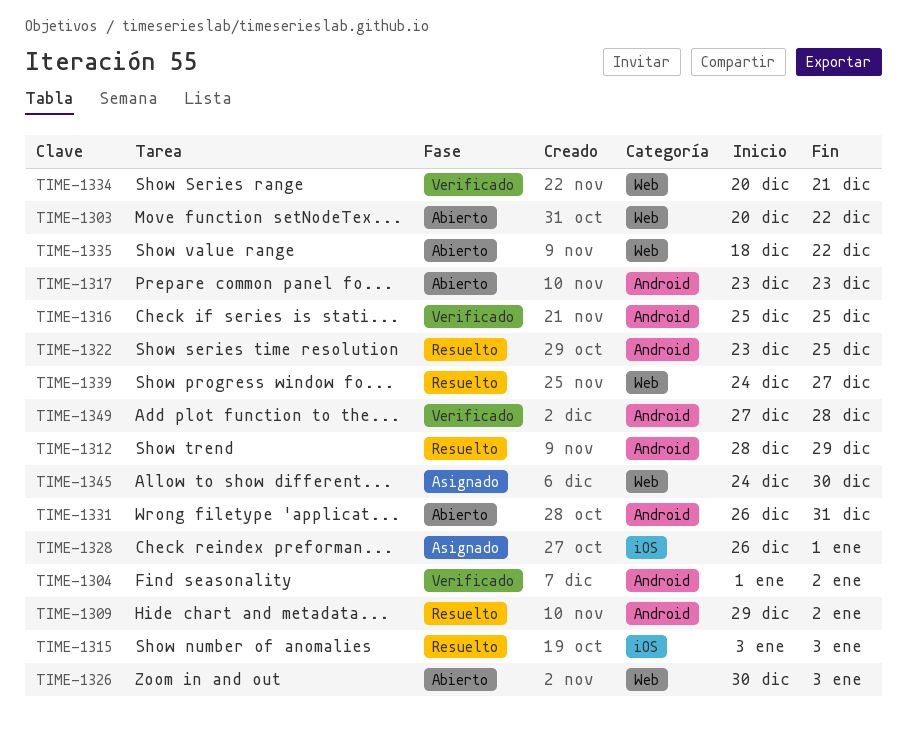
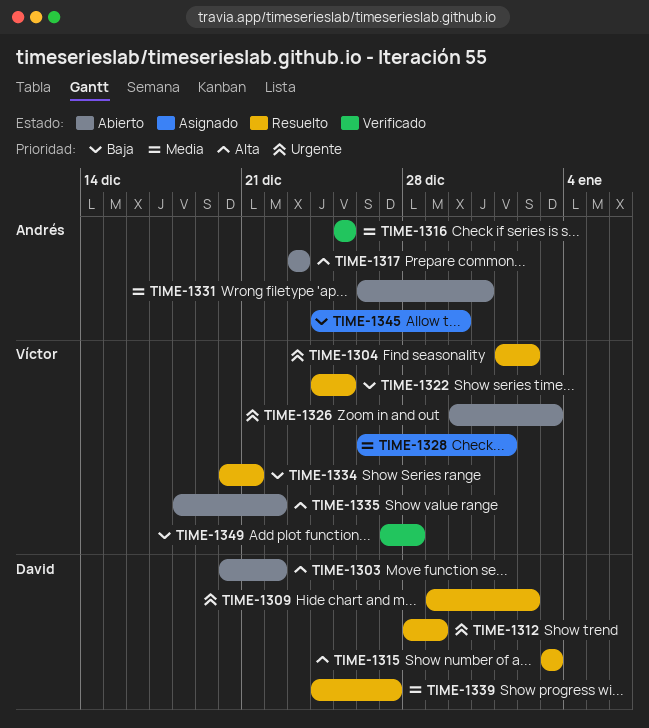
TIME-1304, status: Verificado -> Resuelto
TIME-1322, start: Dec 23 -> Dec 24
TIME-1334, status: Verificado -> Resuelto

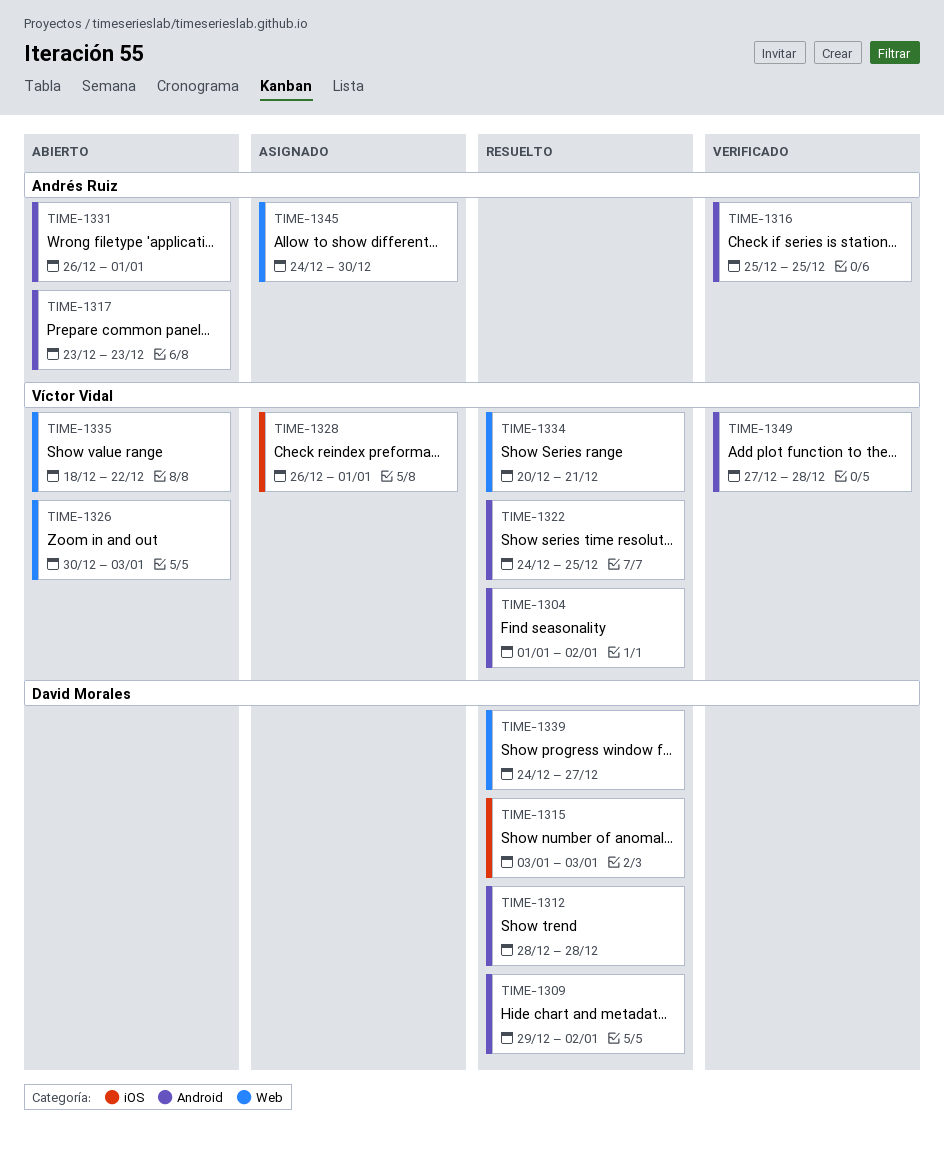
TIME-1303: present -> none
TIME-1312, due: Dec 29 -> Dec 28
TIME-1331, due: Dec 31 -> Jan 1

